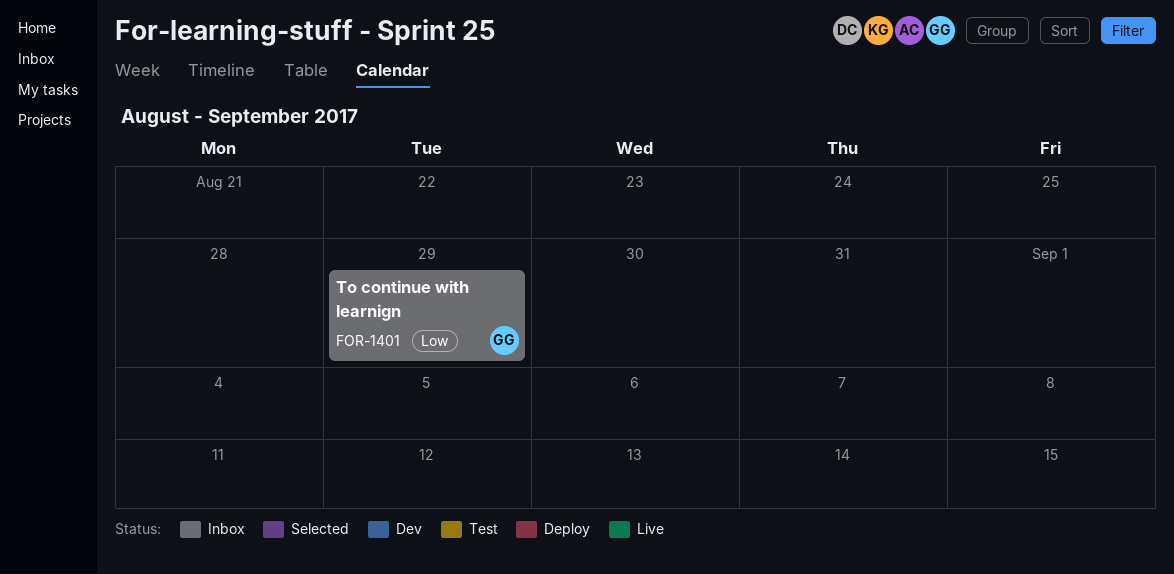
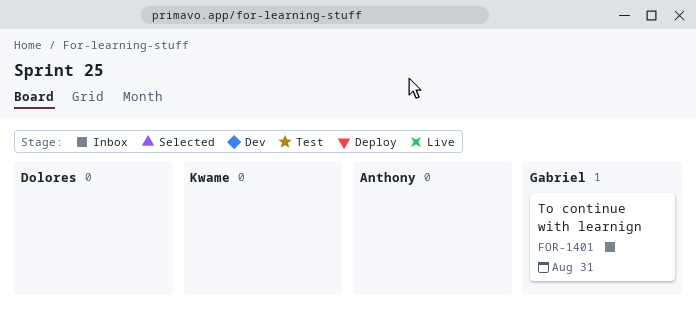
FOR-1401, due: Aug 29 -> Aug 31

